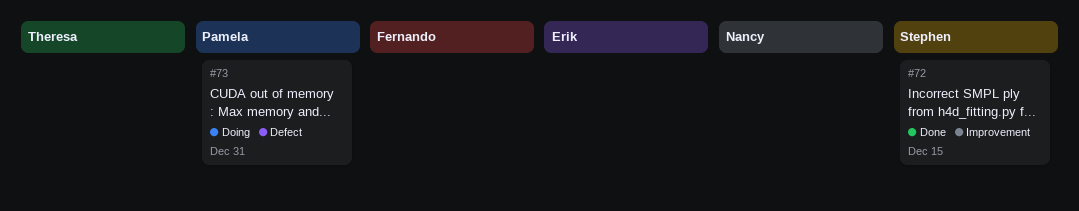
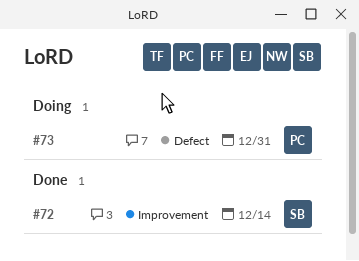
#72, due: Dec 15 -> Dec 14

